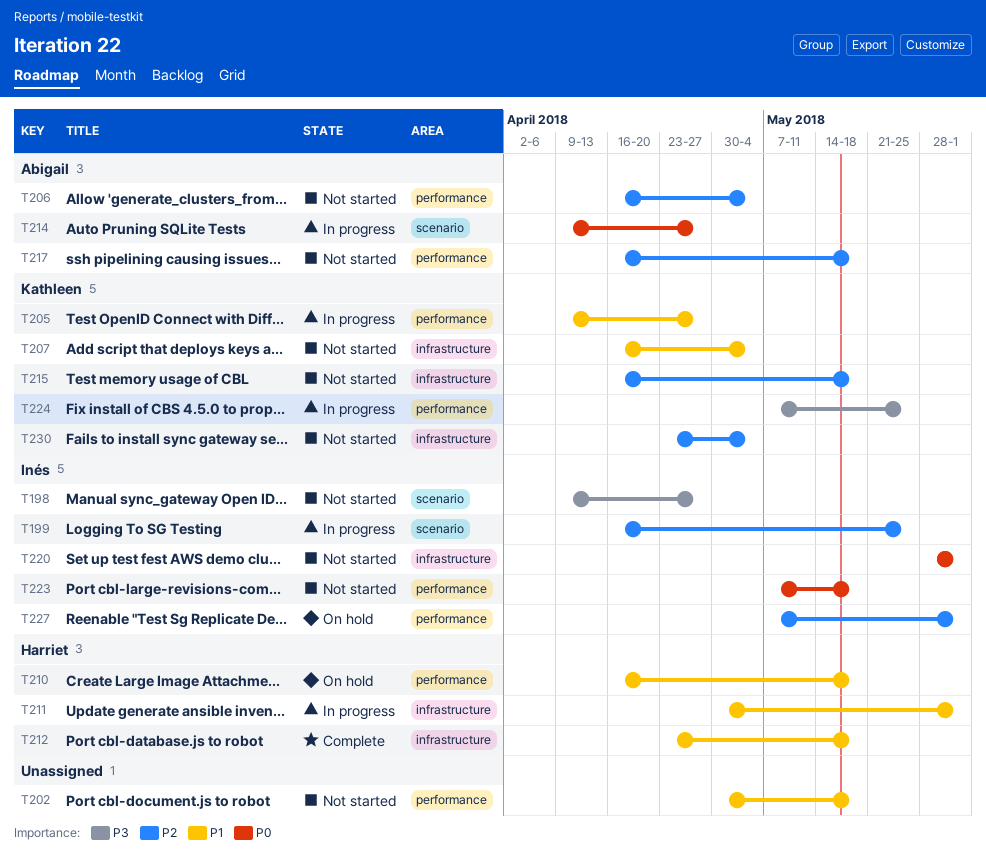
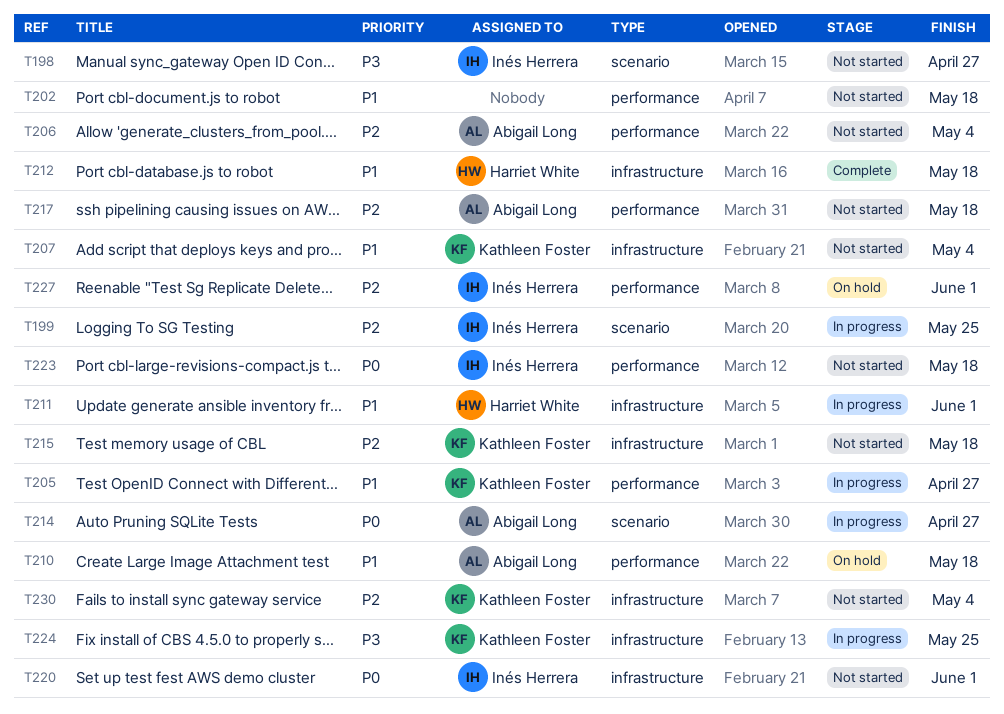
T210, owner: Harriet White -> Abigail Long
T224, label: performance -> infrastructure

